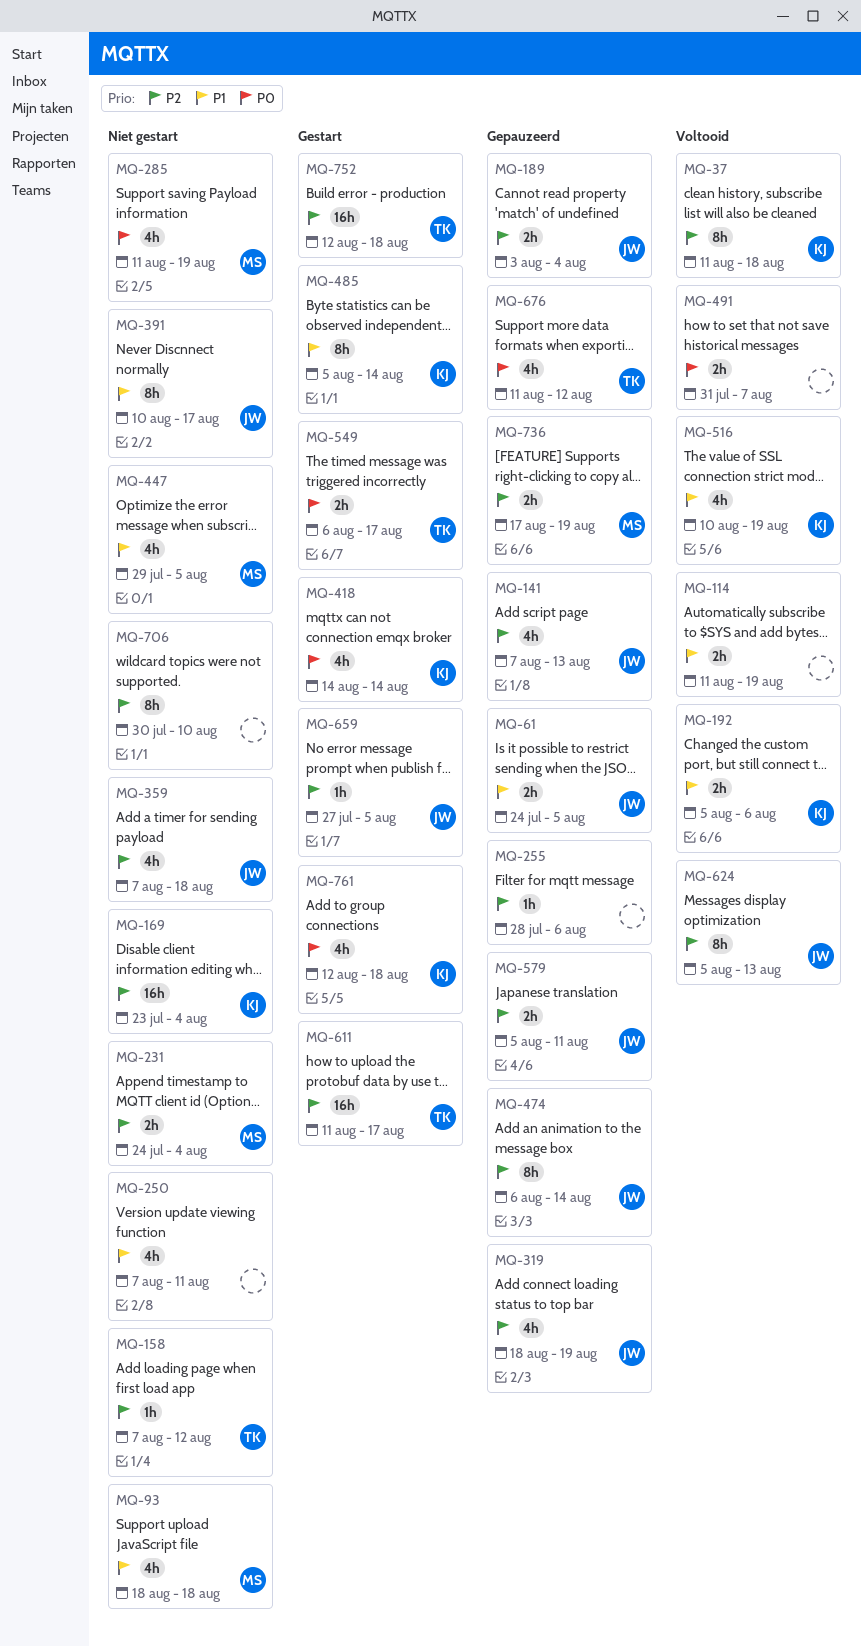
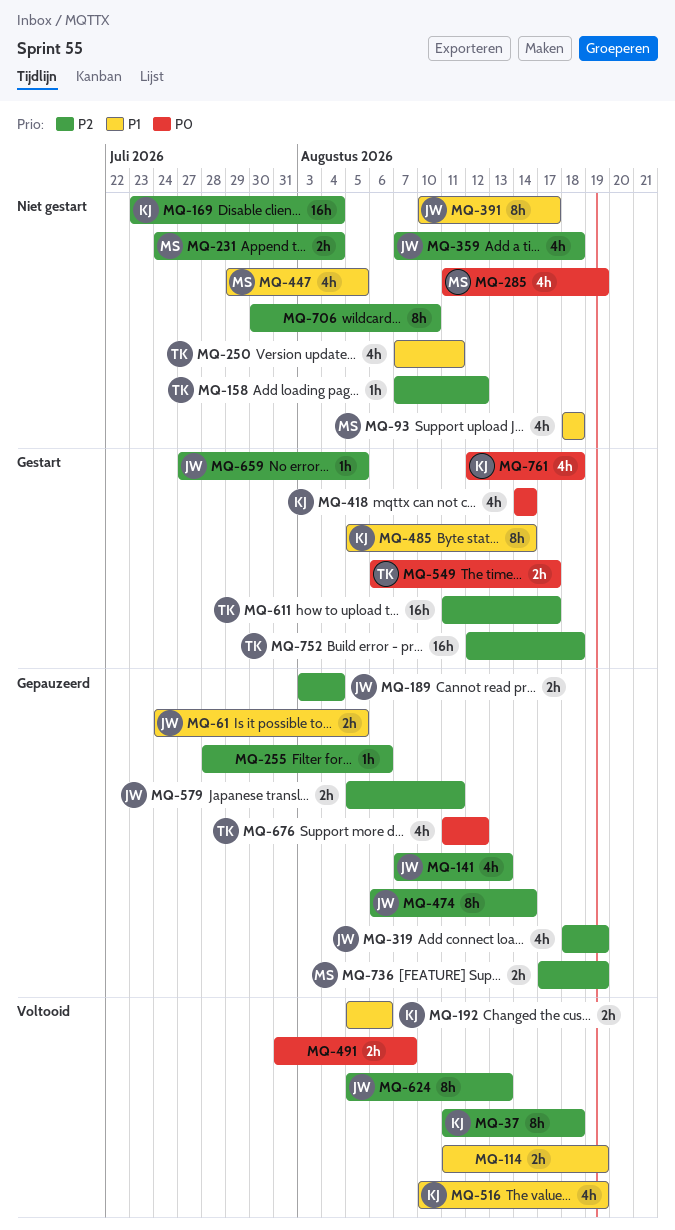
MQ-250, owner: none -> TK

